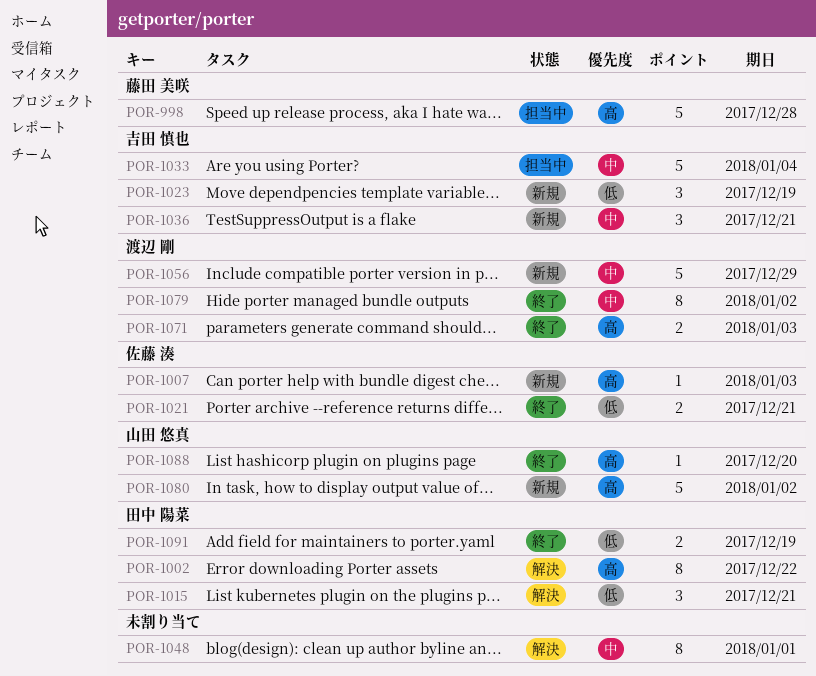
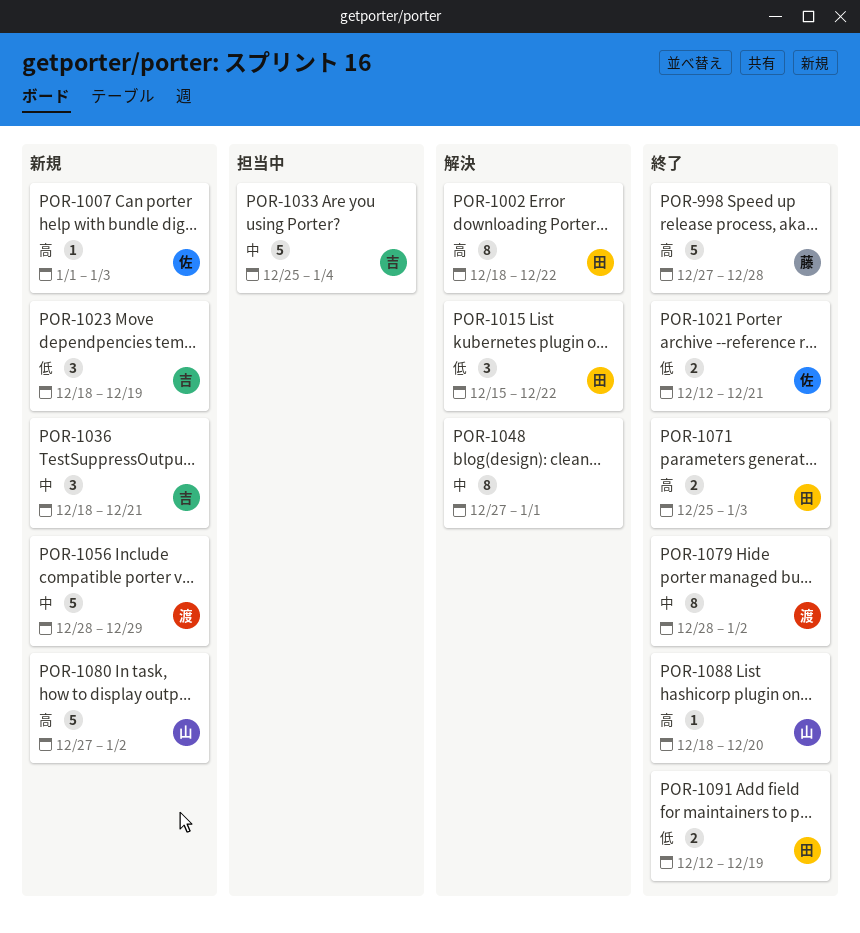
POR-998, status: 担当中 -> 終了
POR-1015, due: Dec 21 -> Dec 22
POR-1071, owner: 渡辺 剛 -> 田中 陽菜

